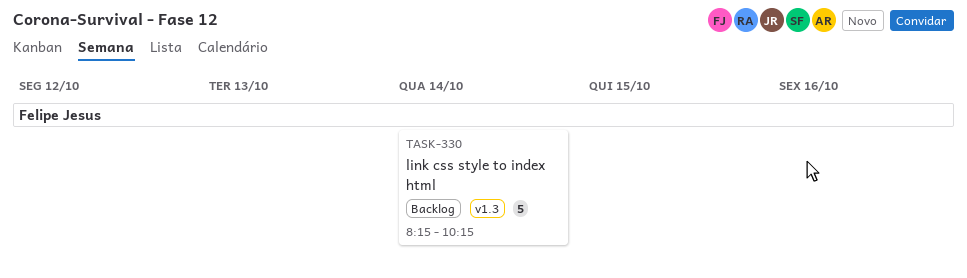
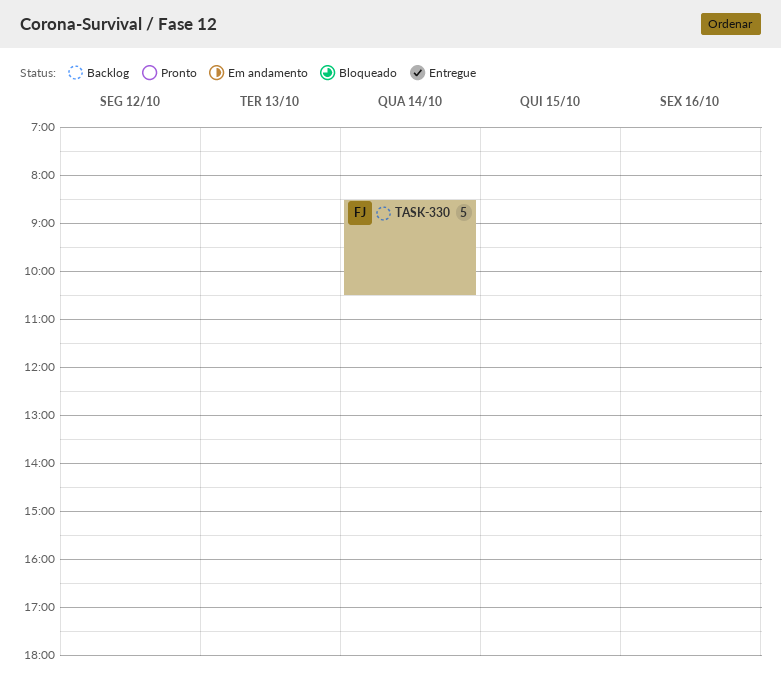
TASK-330, begins: 08:15 -> 08:30
TASK-330, ends: 10:15 -> 10:30

